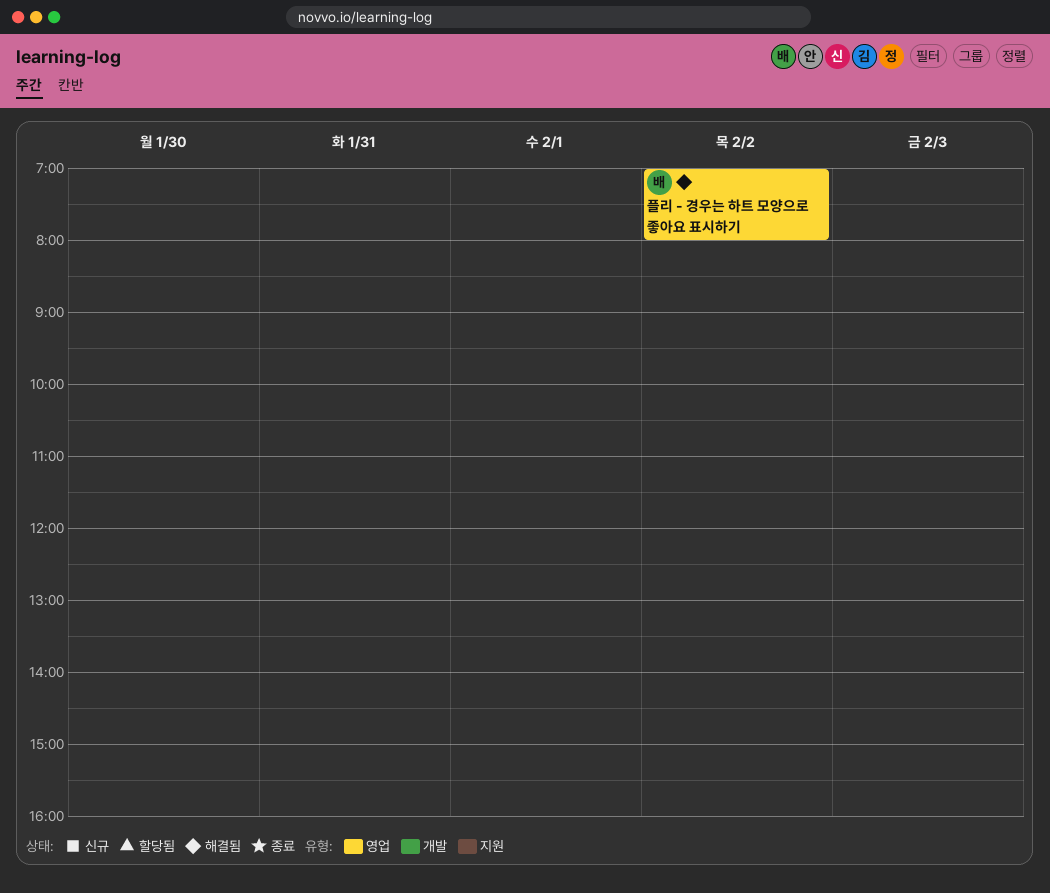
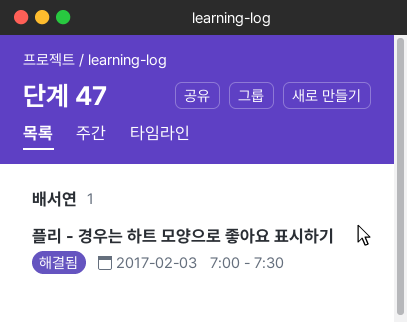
플리 - 경우는 하트 모양으로 좋아요 표시하기, day: Feb 2 -> Feb 3
플리 - 경우는 하트 모양으로 좋아요 표시하기, ends: 08:00 -> 07:30

